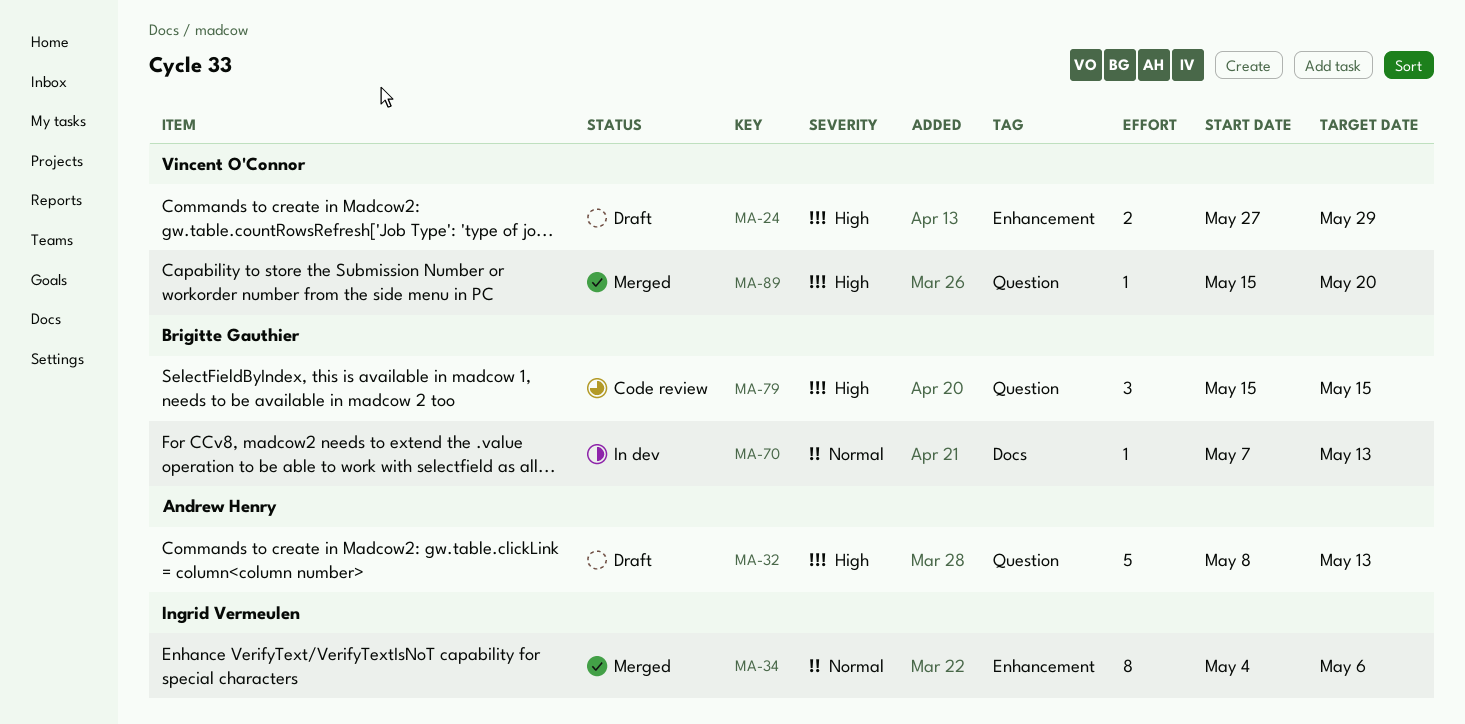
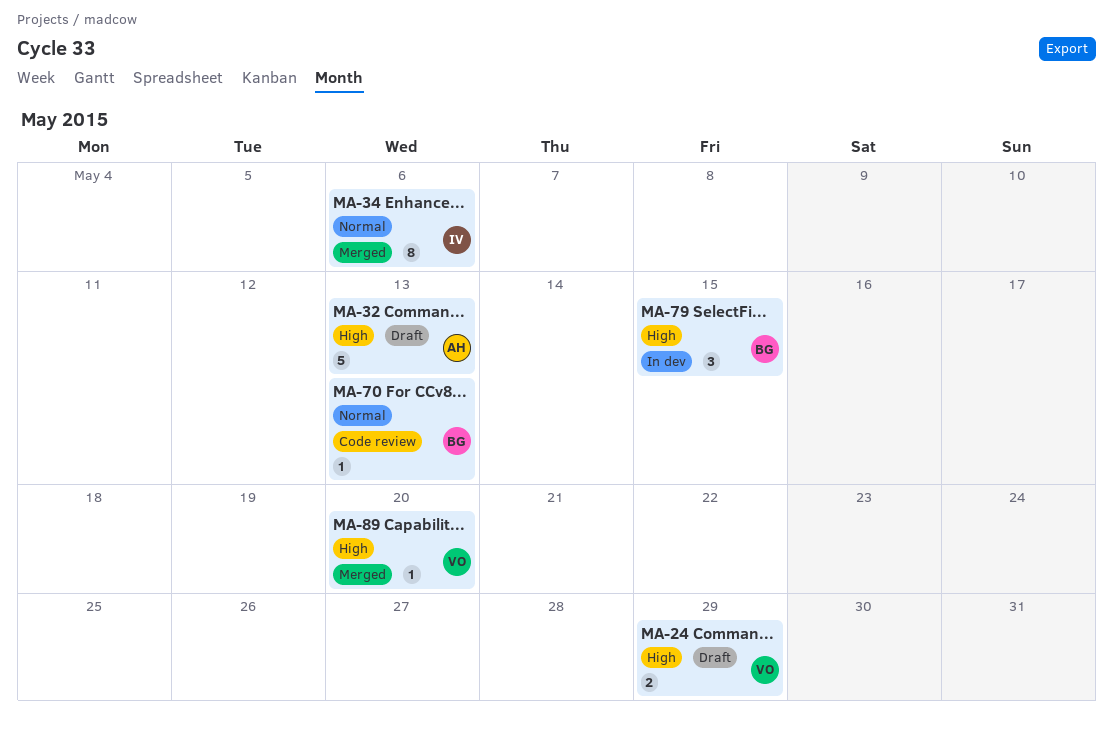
MA-70, status: In dev -> Code review
MA-79, status: Code review -> In dev

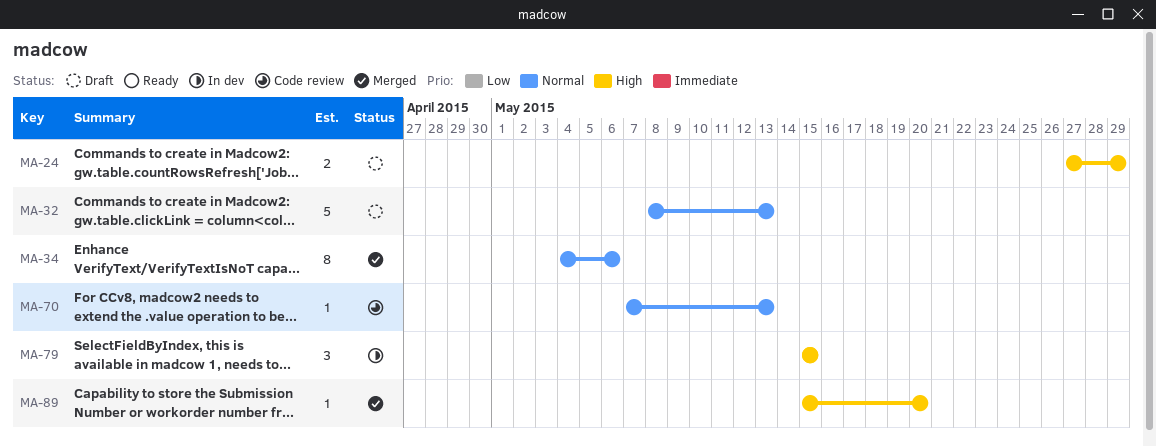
MA-32, priority: High -> Normal

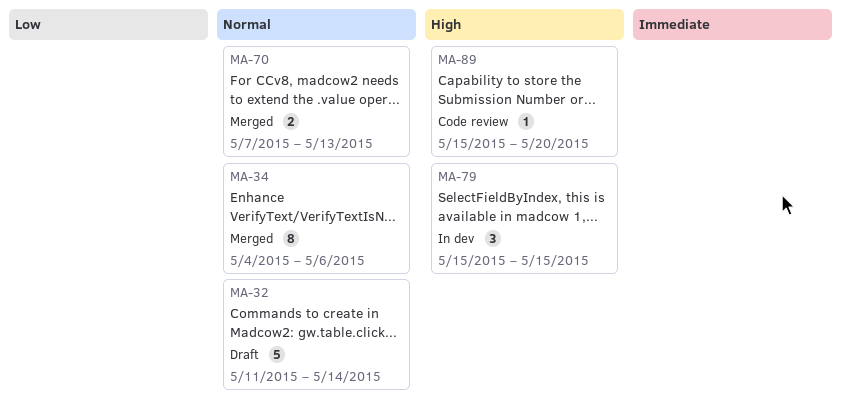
MA-24: present -> none
MA-32, start: May 8 -> May 11
MA-32, due: May 13 -> May 14
MA-70, status: Code review -> Merged
MA-70, estimate: 1 -> 2
MA-89, status: Merged -> Code review

